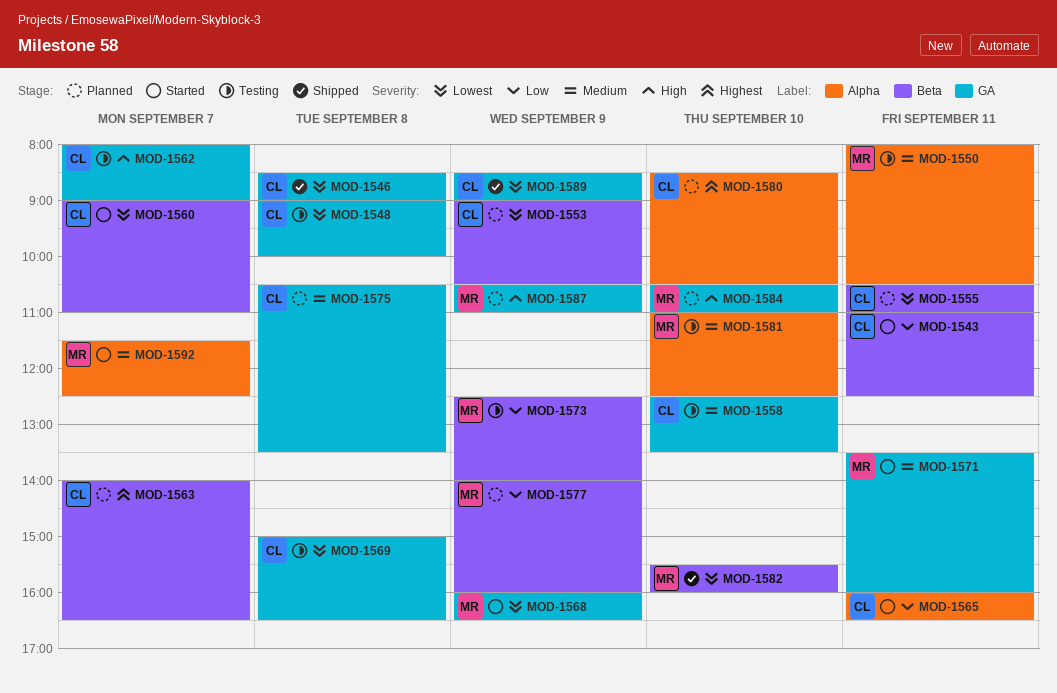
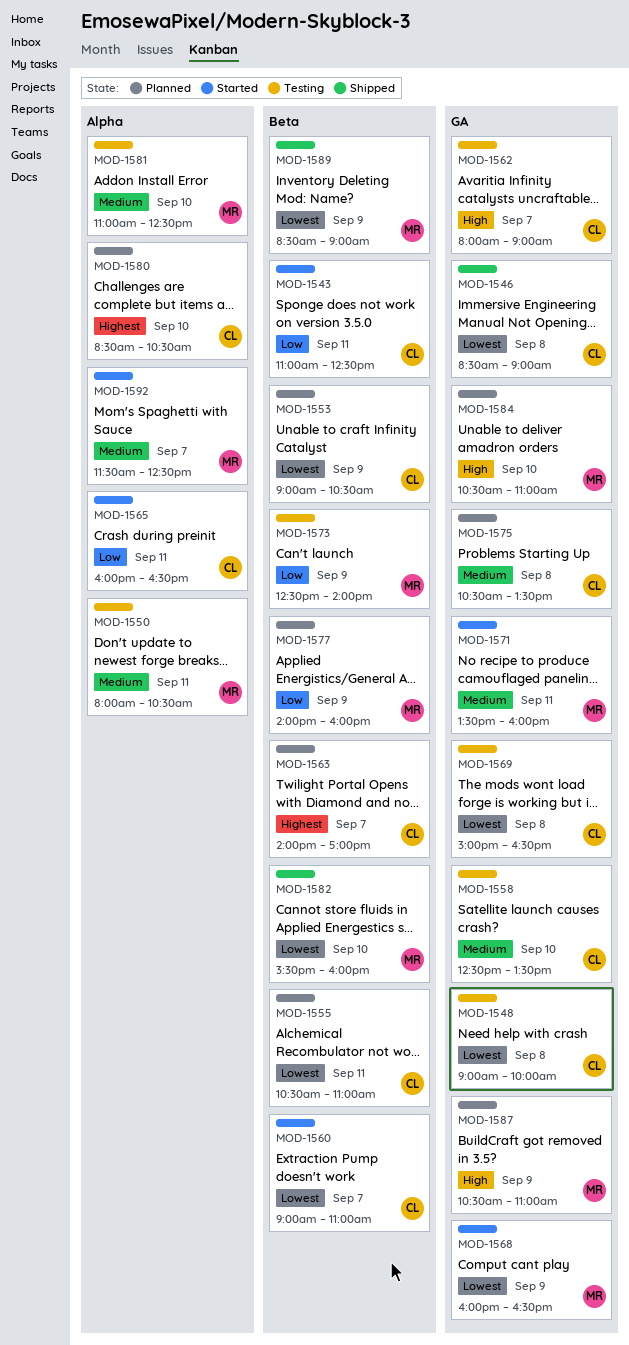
MOD-1563, ends: 16:30 -> 17:00
MOD-1589, owner: CL -> MR
MOD-1589, label: GA -> Beta

